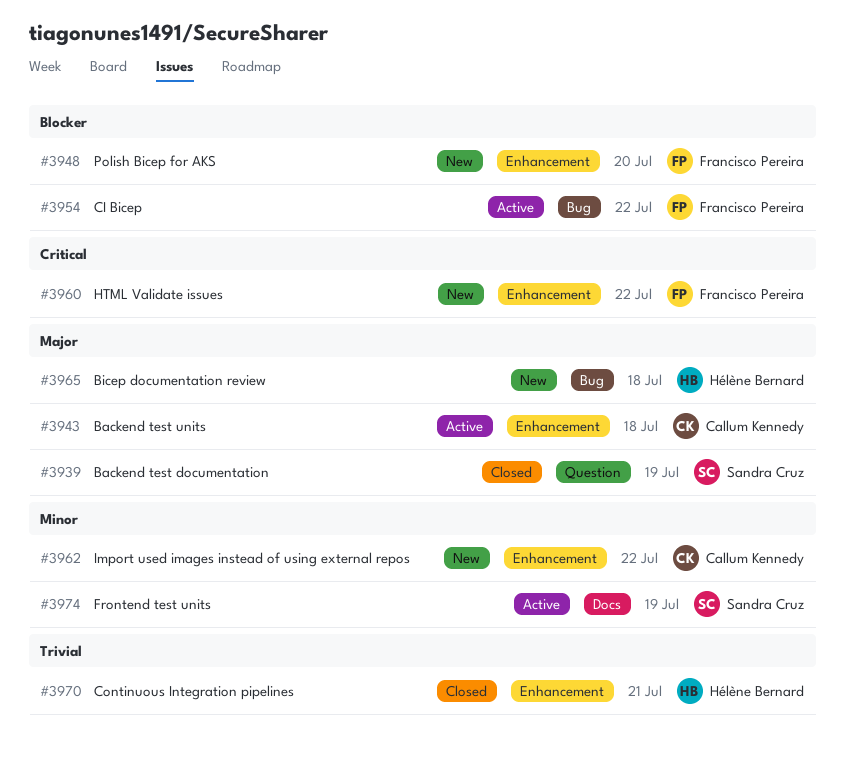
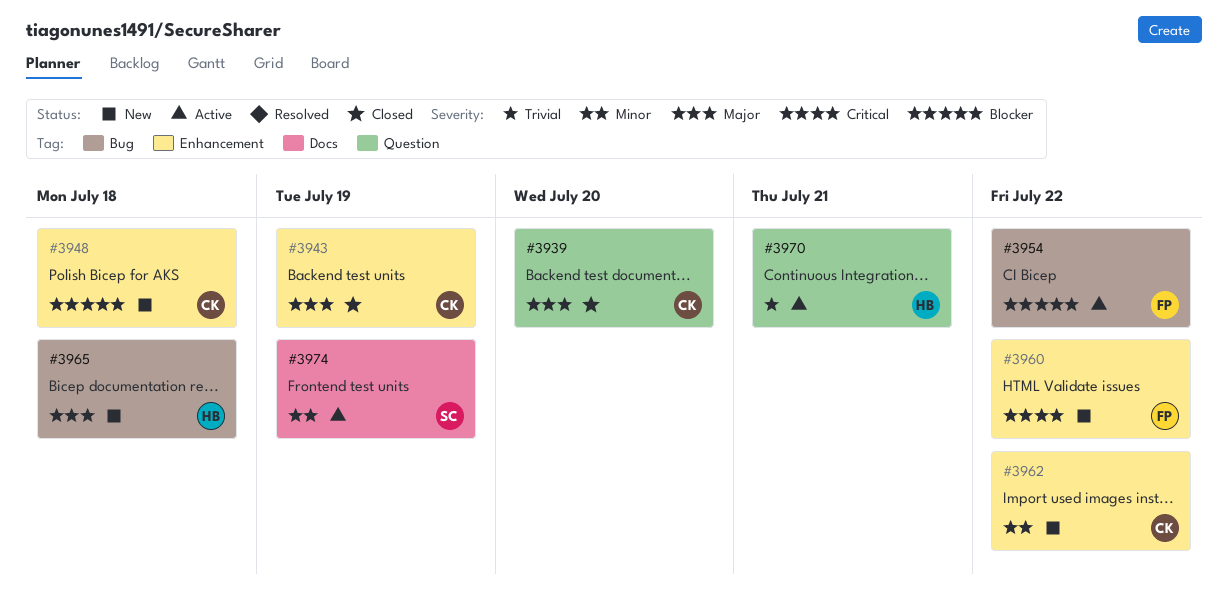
#3939, owner: Sandra Cruz -> Callum Kennedy
#3939, due: Jul 19 -> Jul 20
#3943, status: Active -> Closed
#3943, due: Jul 18 -> Jul 19
#3948, owner: Francisco Pereira -> Callum Kennedy
#3948, due: Jul 20 -> Jul 18
#3970, status: Closed -> Active
#3970, label: Enhancement -> Question

